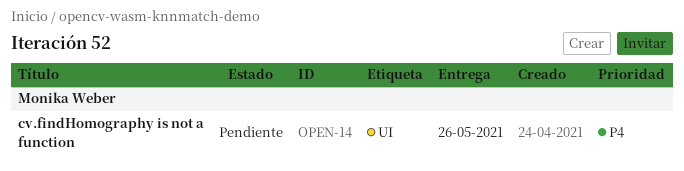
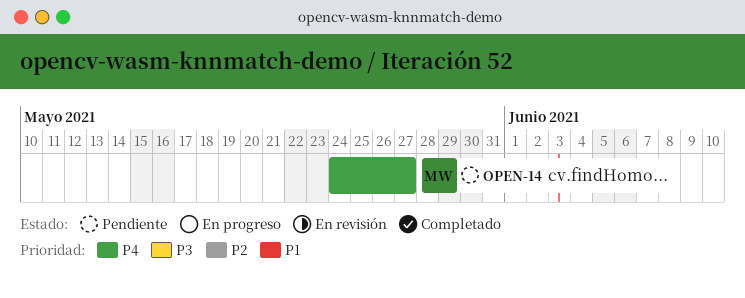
OPEN-14, due: May 26 -> May 27

